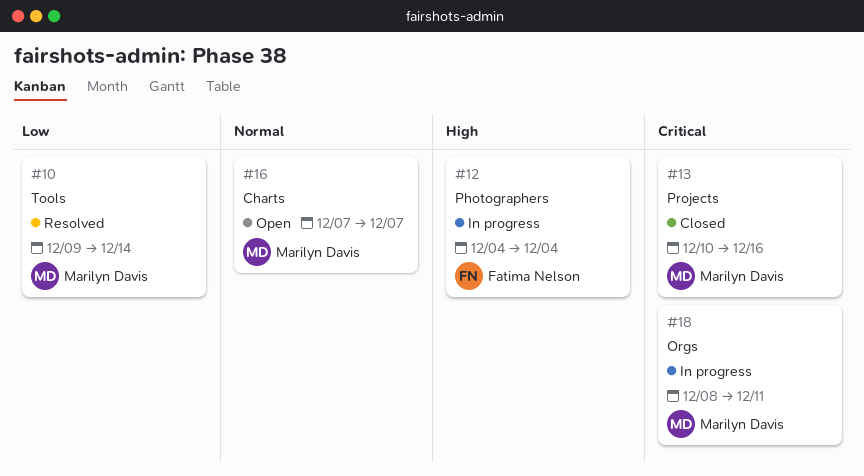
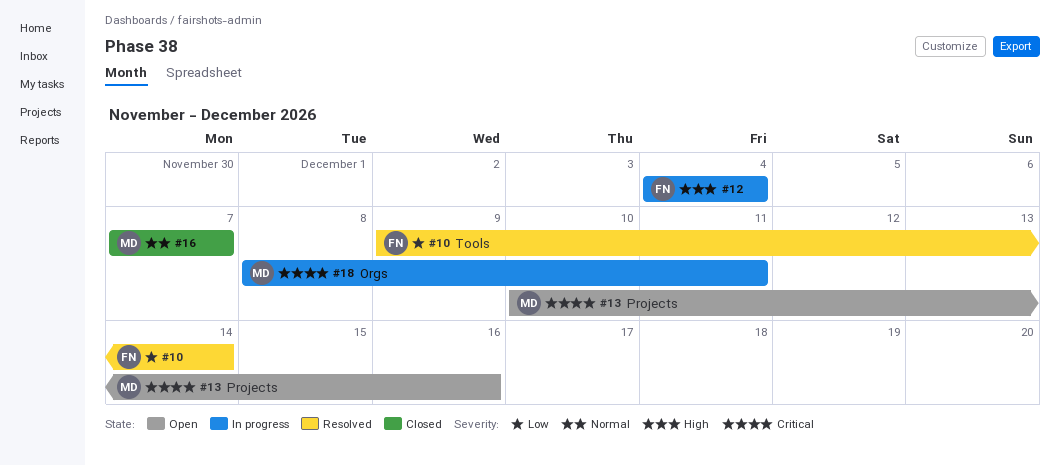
#10, owner: Marilyn Davis -> Fatima Nelson
#13, status: Closed -> Open
#16, status: Open -> Closed

